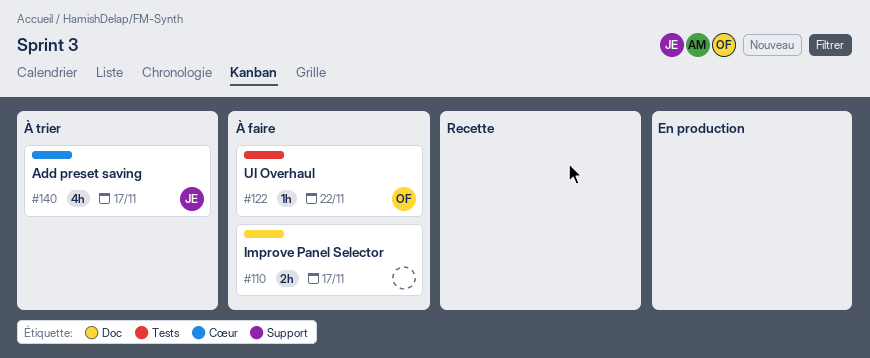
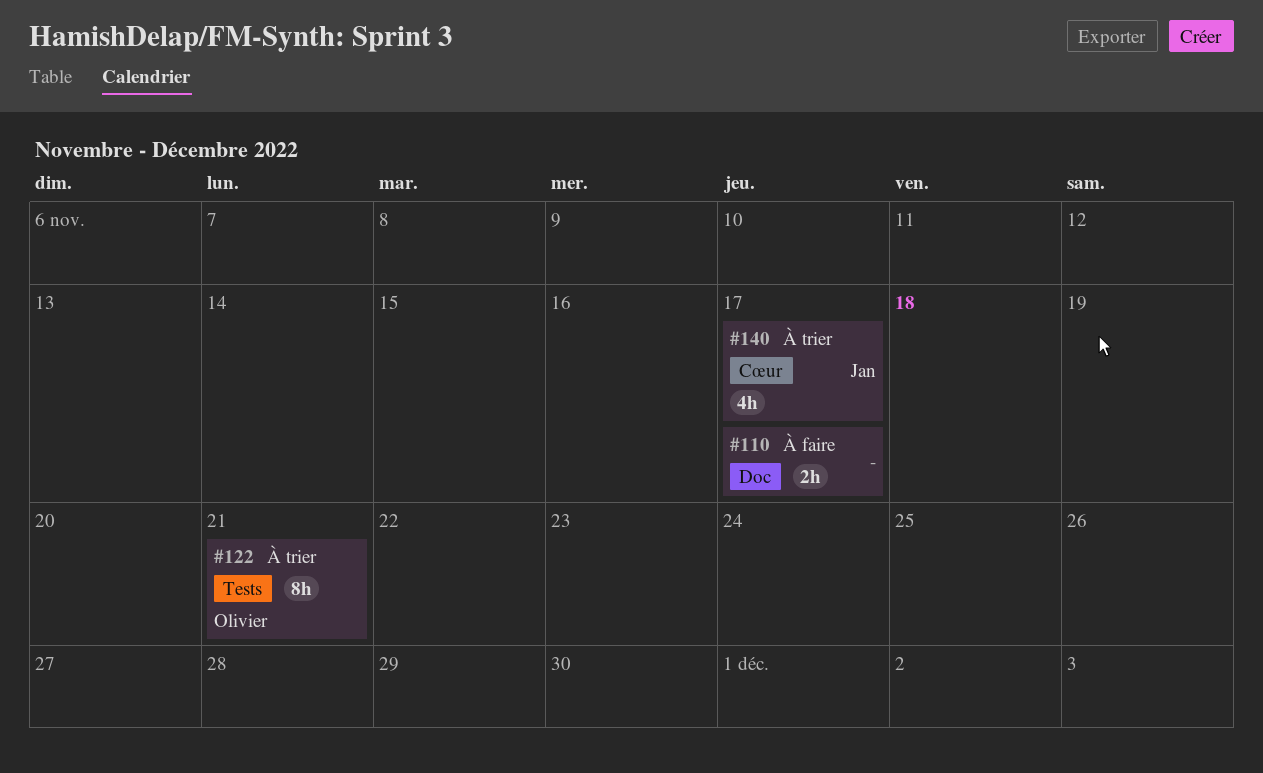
#122, status: À faire -> À trier
#122, estimate: 1h -> 8h
#122, due: Nov 22 -> Nov 21

